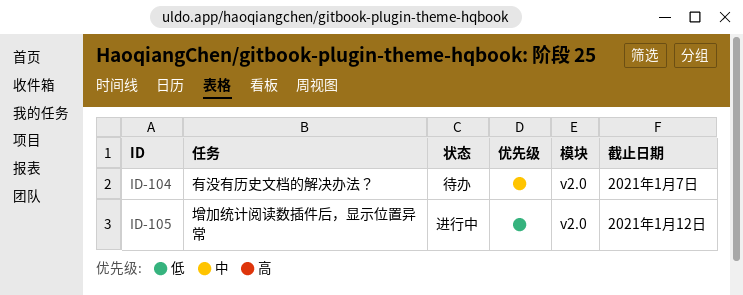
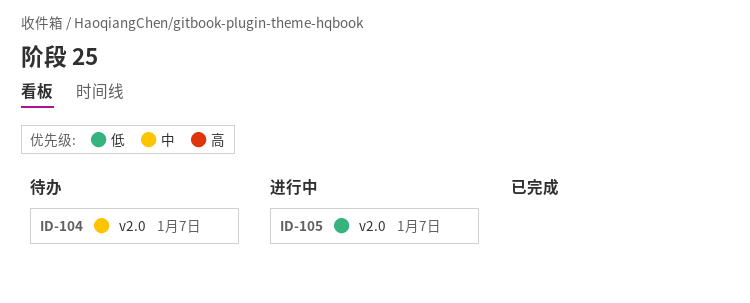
ID-105, due: Jan 12 -> Jan 7

